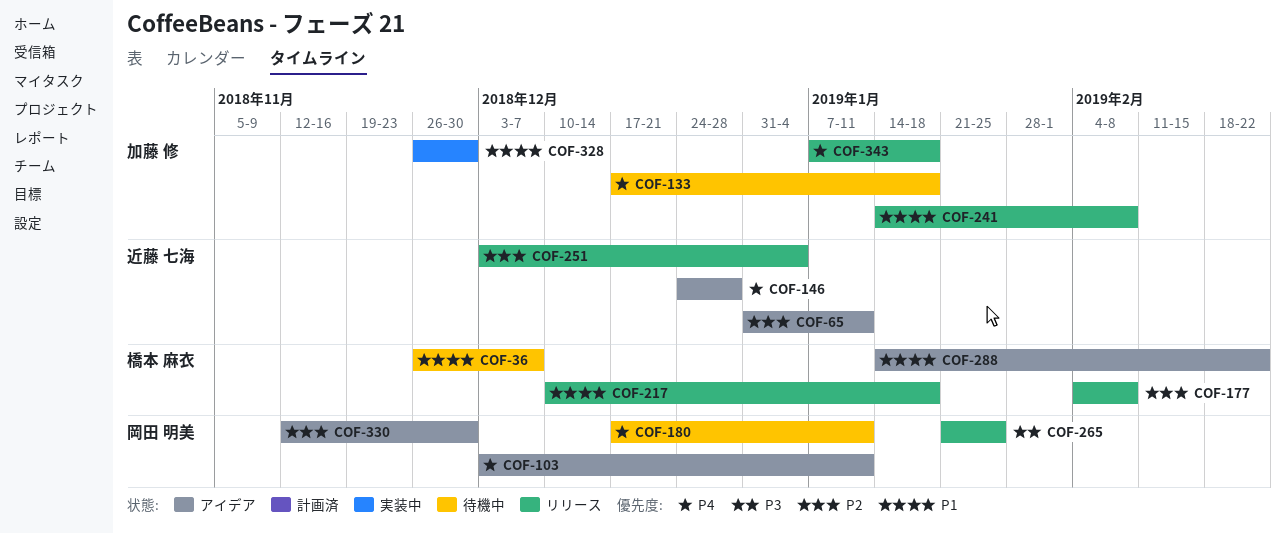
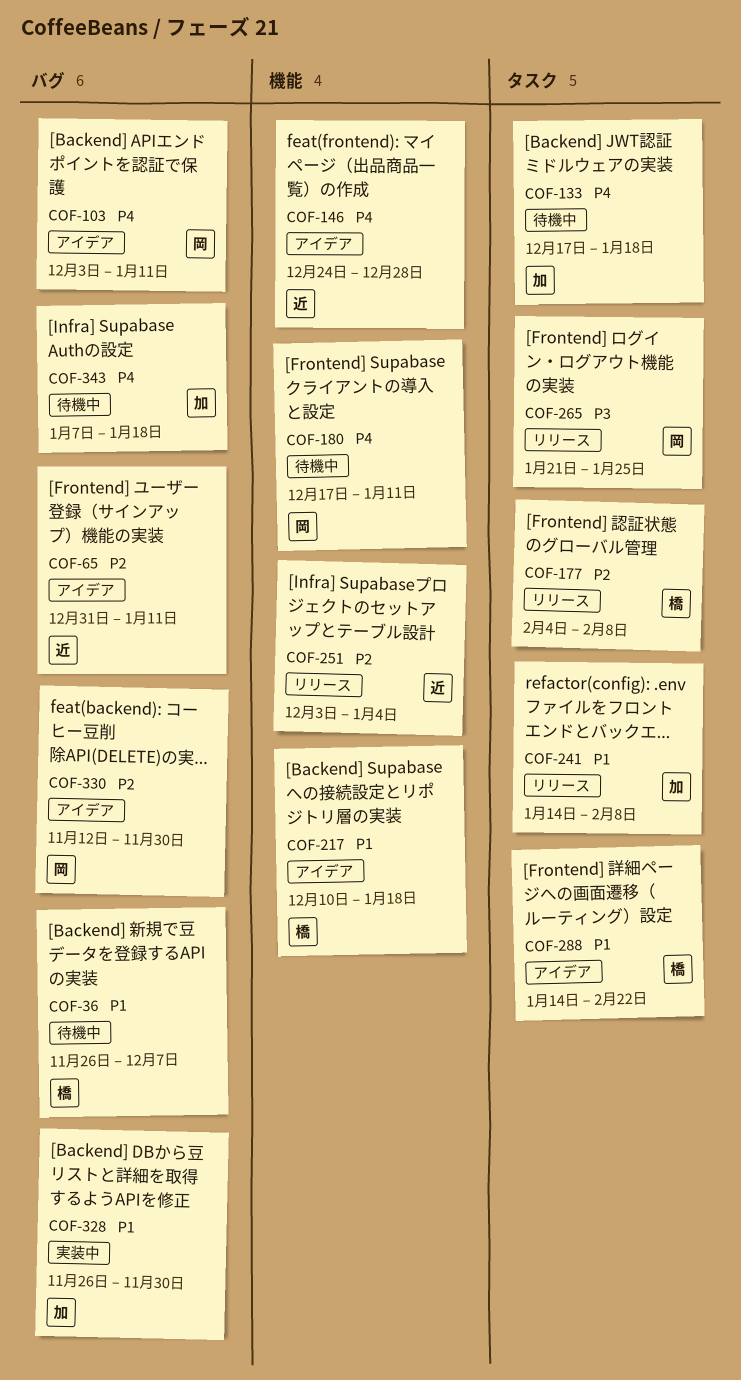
COF-217, status: リリース -> アイデア
COF-343, status: リリース -> 待機中

